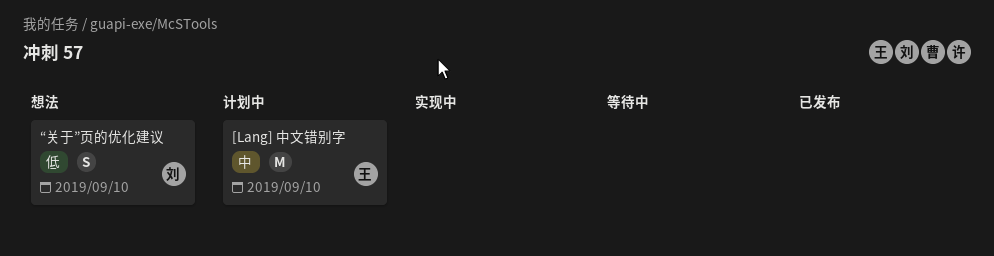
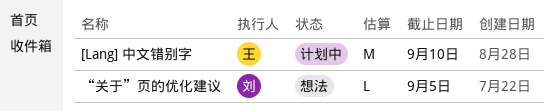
“关于”页的优化建议, estimate: S -> L
“关于”页的优化建议, due: Sep 10 -> Sep 5

